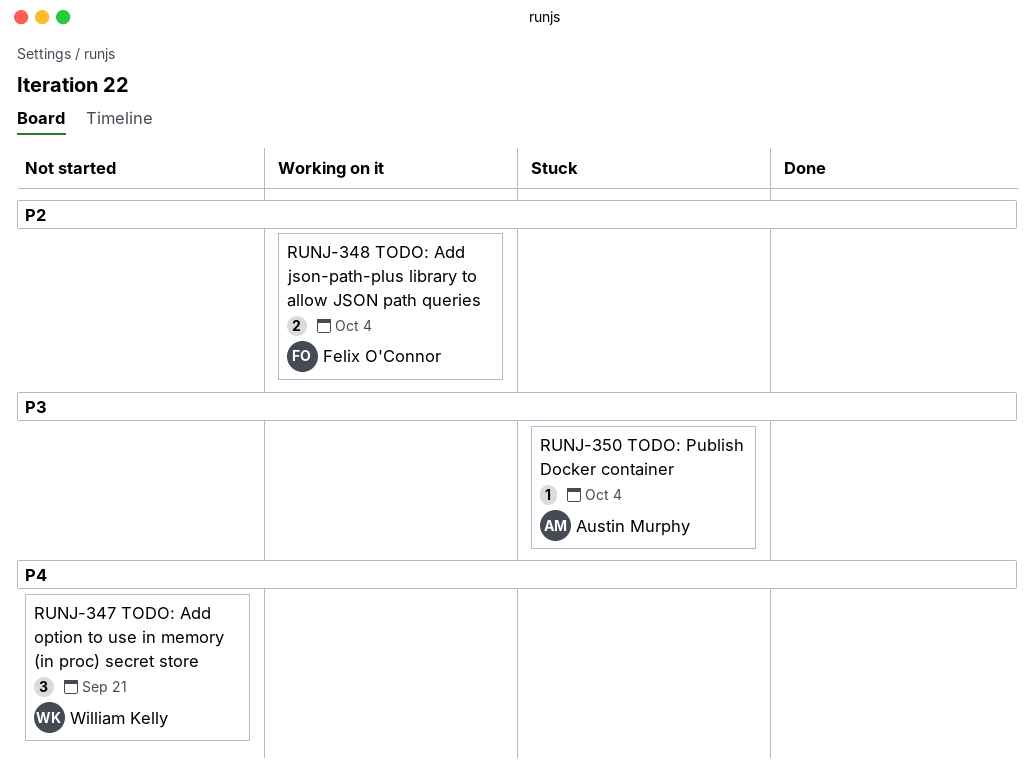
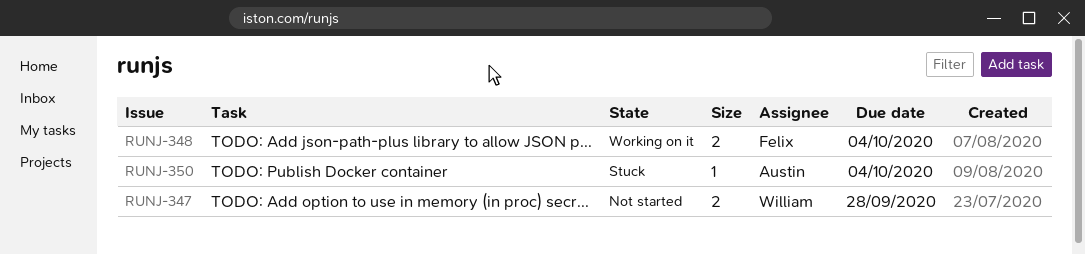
RUNJ-347, estimate: 3 -> 2
RUNJ-347, due: Sep 21 -> Sep 28

